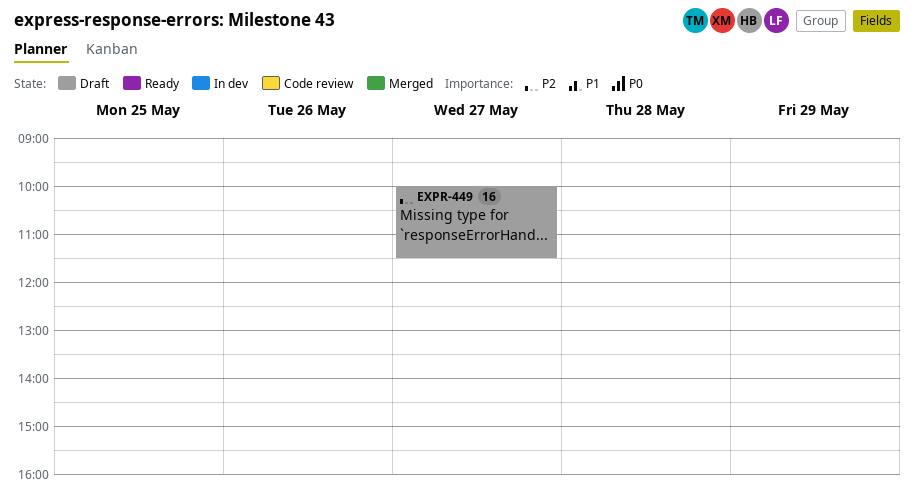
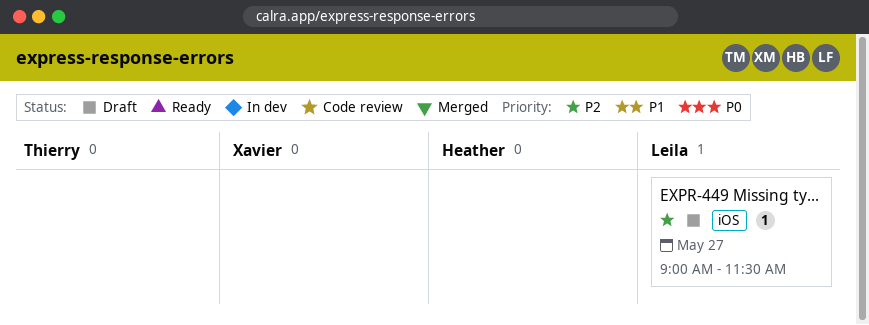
EXPR-449, estimate: 16 -> 1
EXPR-449, begins: 10:00 -> 09:00

